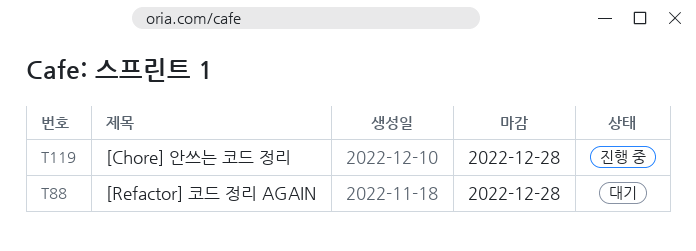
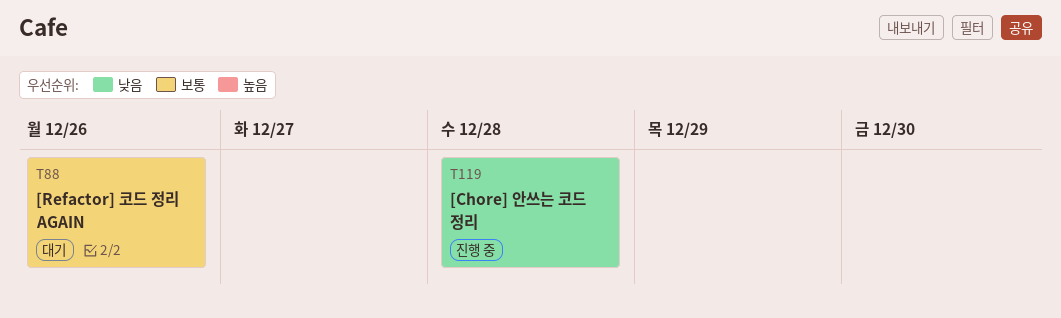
T88, due: Dec 28 -> Dec 26

